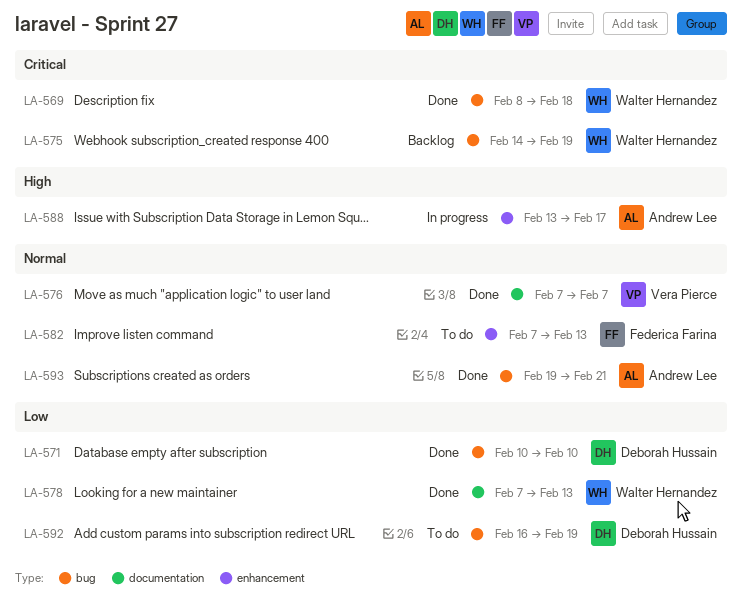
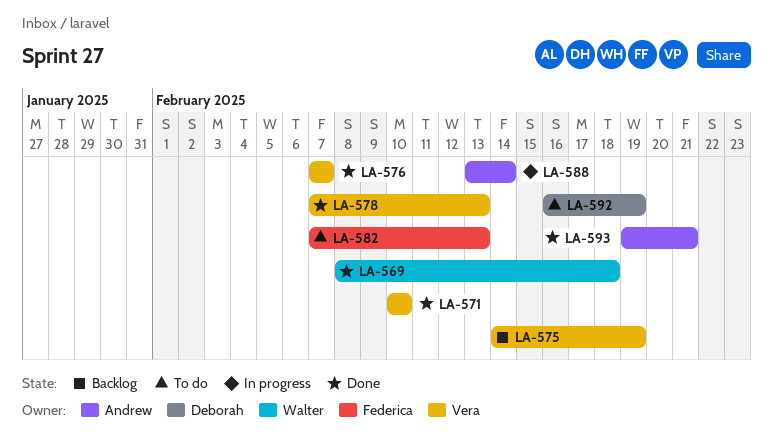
LA-571, owner: Deborah Hussain -> Vera Pierce
LA-575, owner: Walter Hernandez -> Vera Pierce
LA-578, owner: Walter Hernandez -> Vera Pierce
LA-588, due: Feb 17 -> Feb 14

